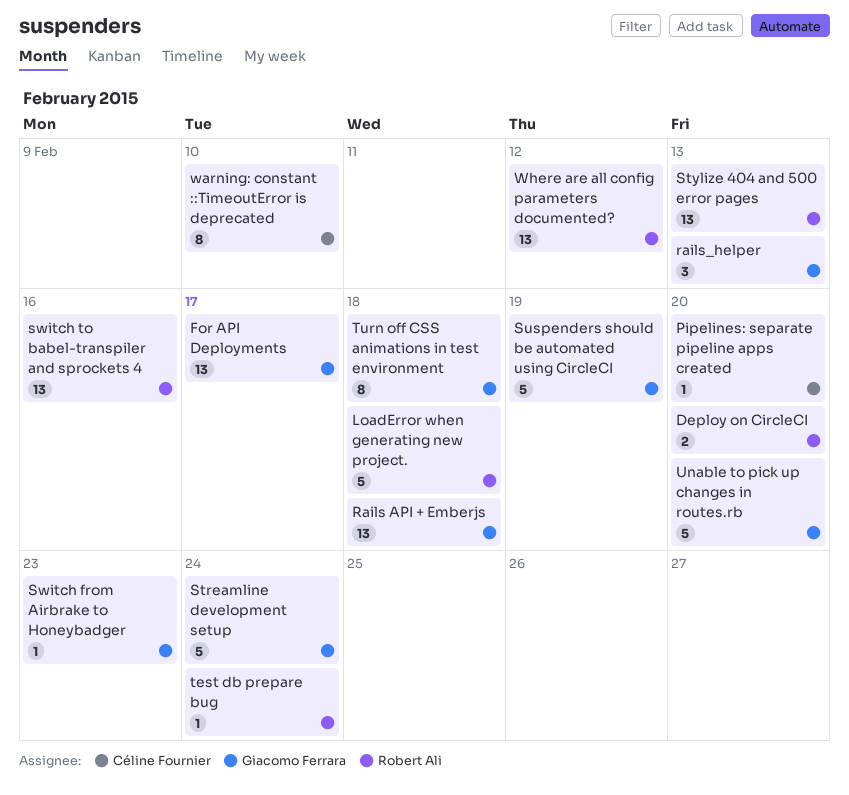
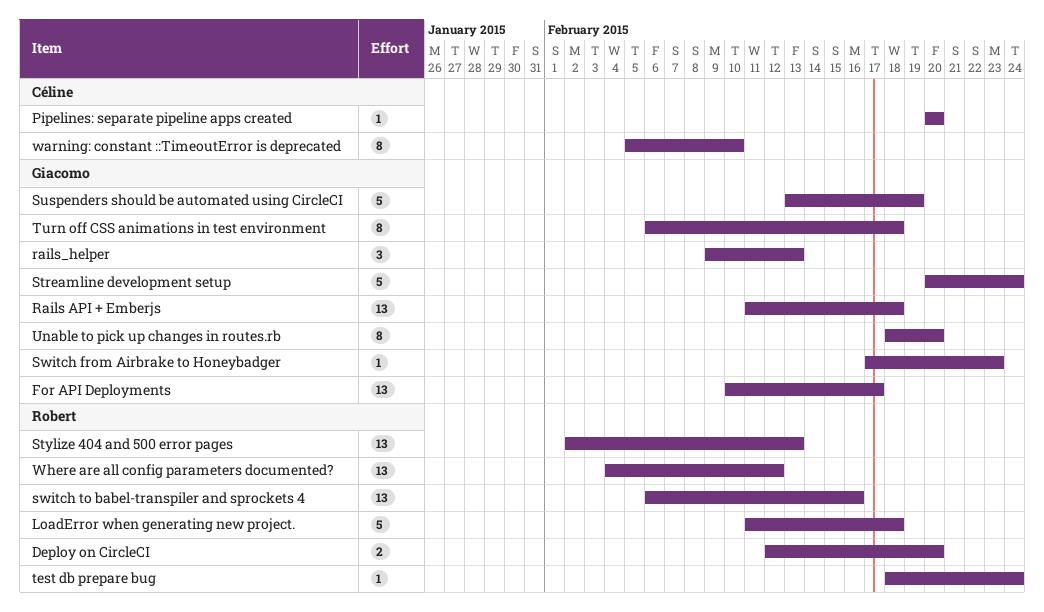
Unable to pick up changes in routes.rb, estimate: 5 -> 8

